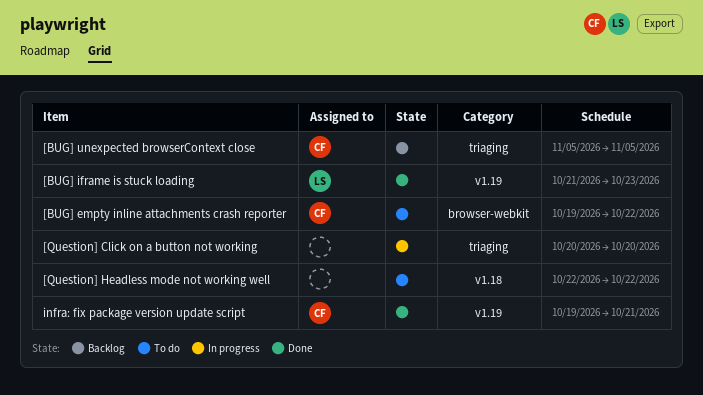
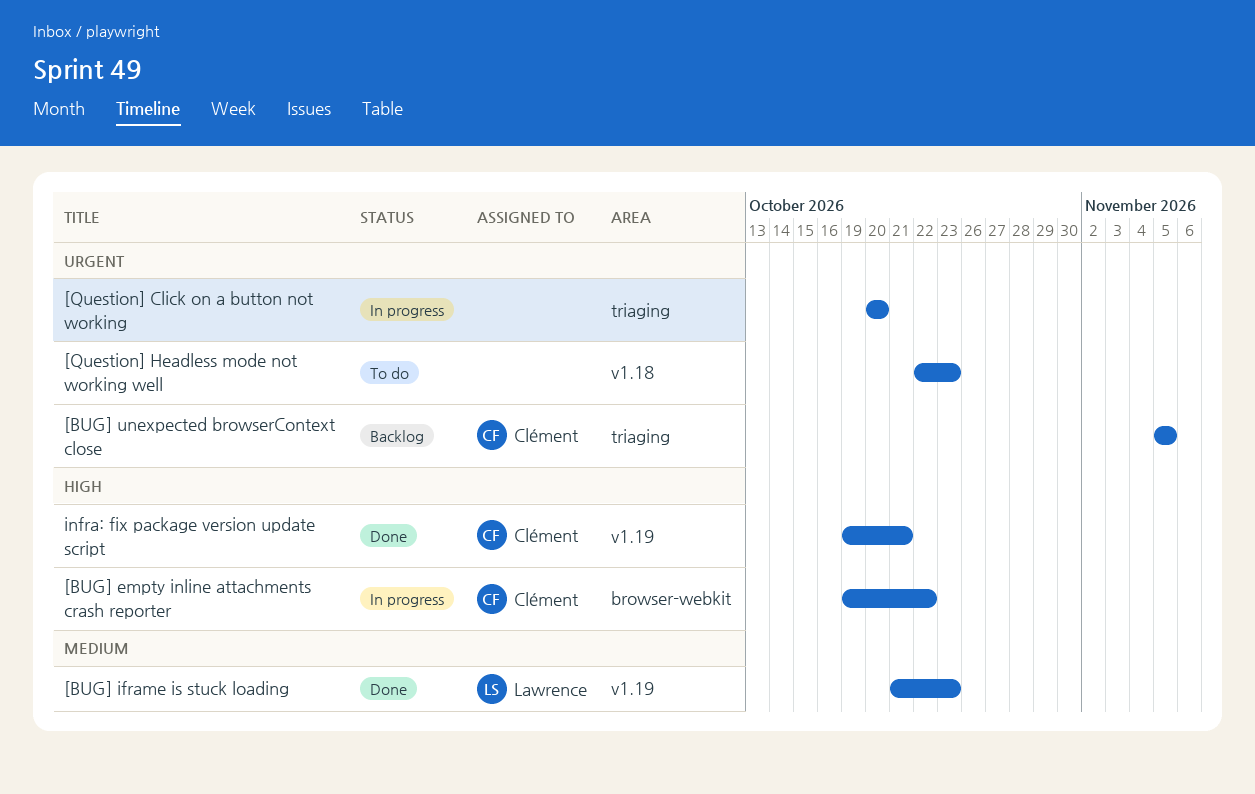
[BUG] empty inline attachments crash reporter, status: To do -> In progress
[Question] Headless mode not working well, due: Oct 22 -> Oct 23

